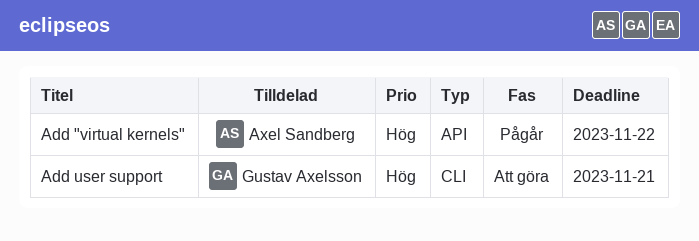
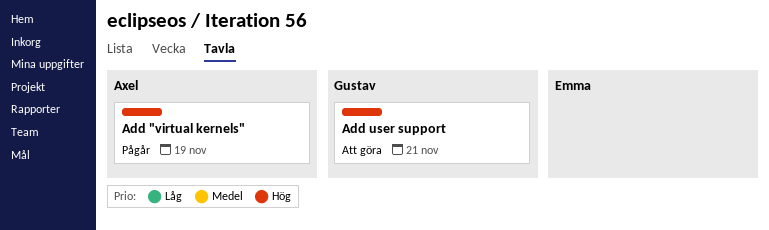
Add "virtual kernels", due: Nov 22 -> Nov 19

